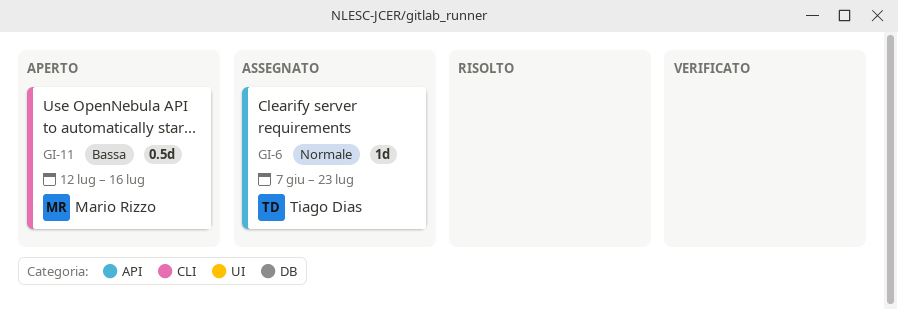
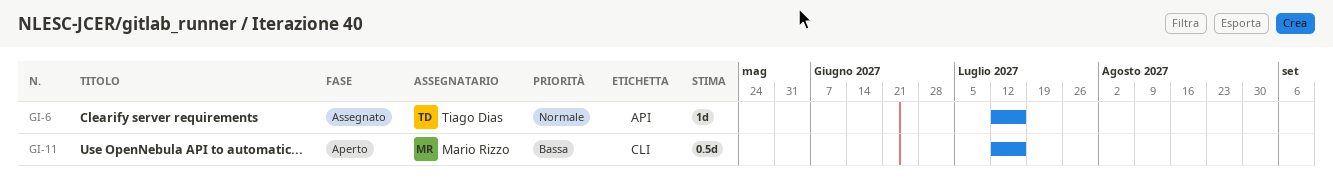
GI-6, start: Jun 7 -> Jul 12
GI-6, due: Jul 23 -> Jul 16

